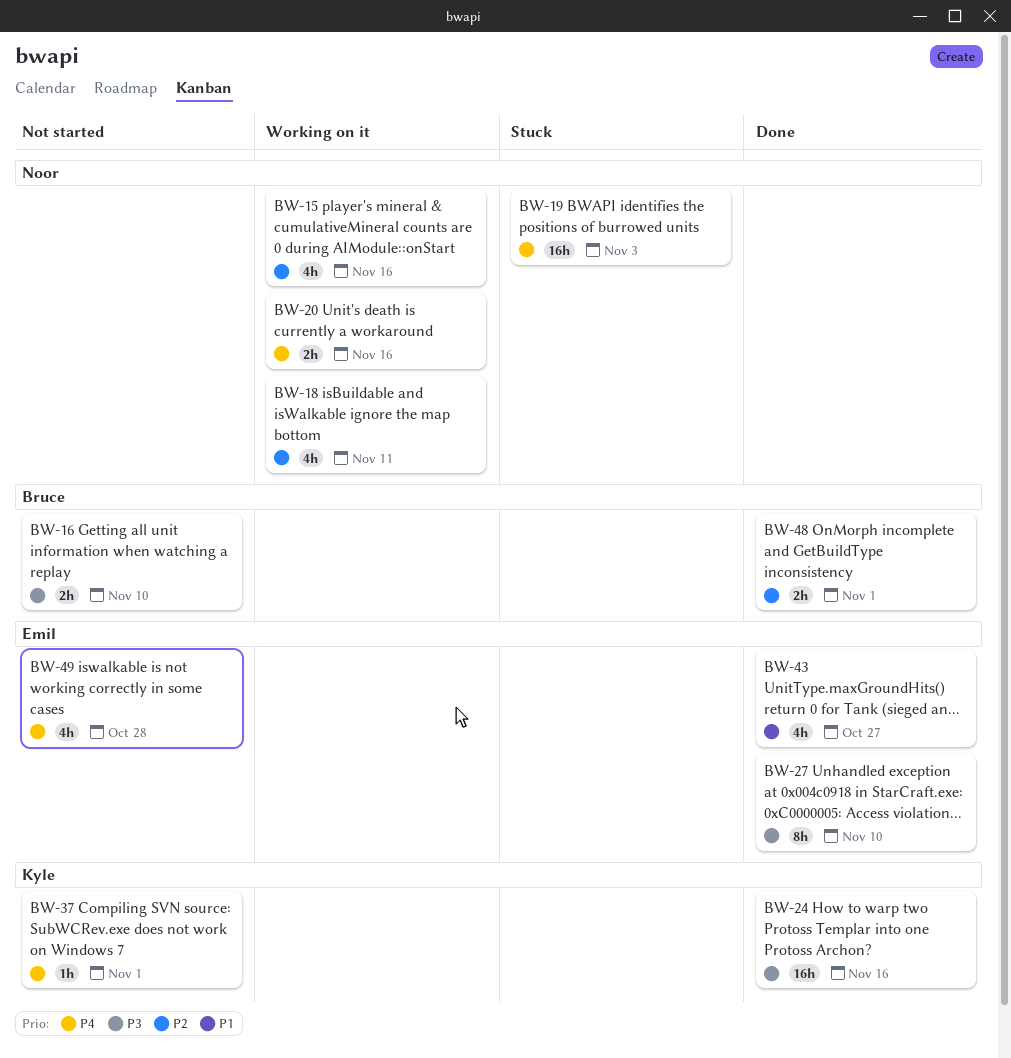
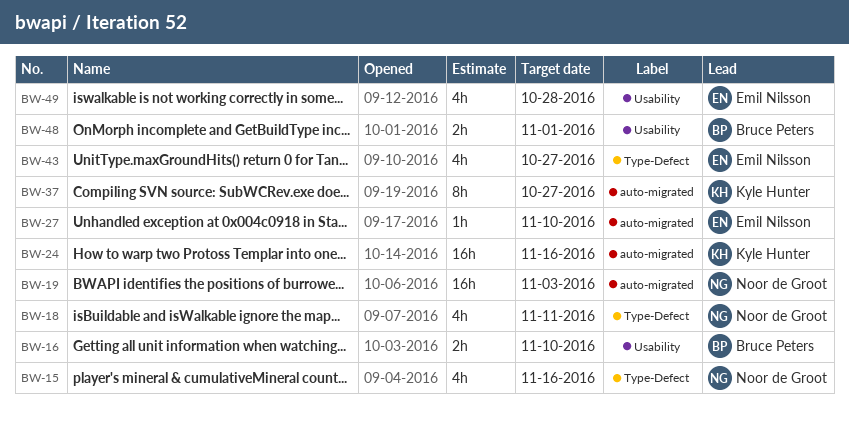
BW-20: present -> none
BW-27, estimate: 8h -> 1h
BW-37, estimate: 1h -> 8h
BW-37, due: Nov 1 -> Oct 27

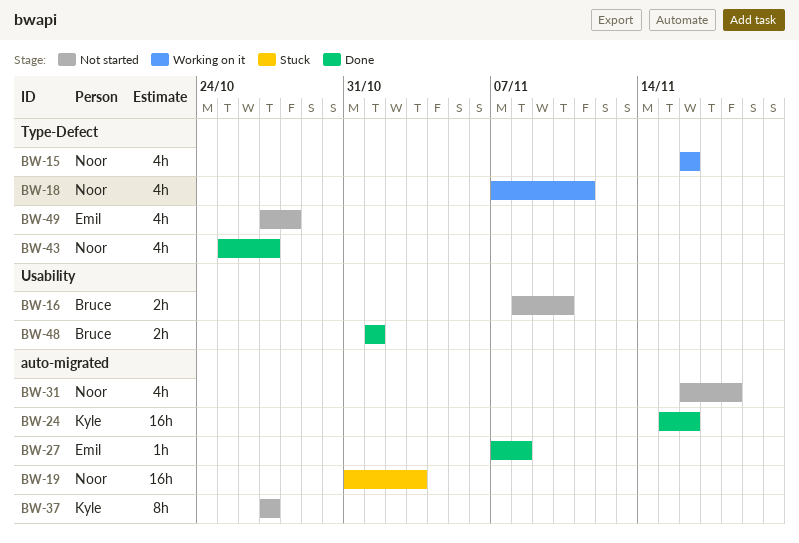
BW-27, due: Nov 10 -> Nov 8
BW-31: none -> present
BW-43, owner: Emil Nilsson -> Noor de Groot
BW-49, label: Usability -> Type-Defect

